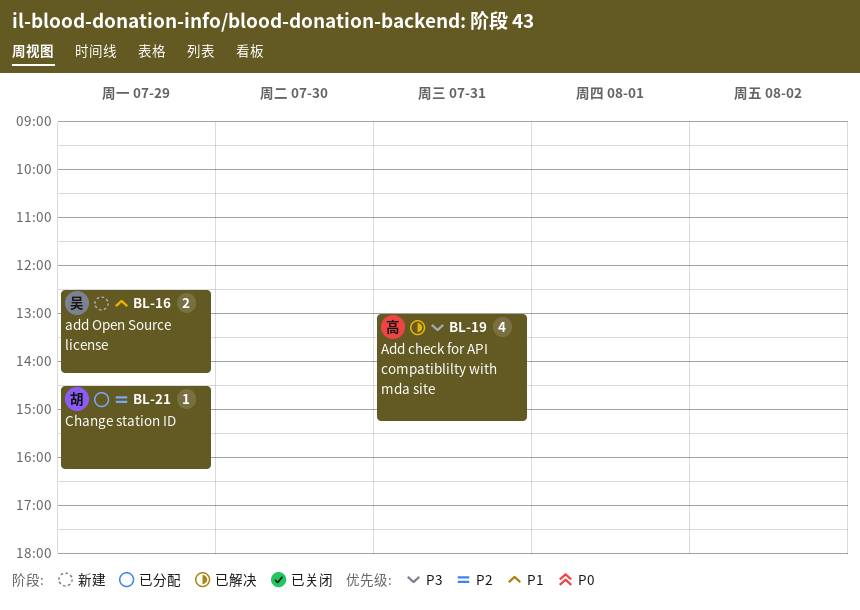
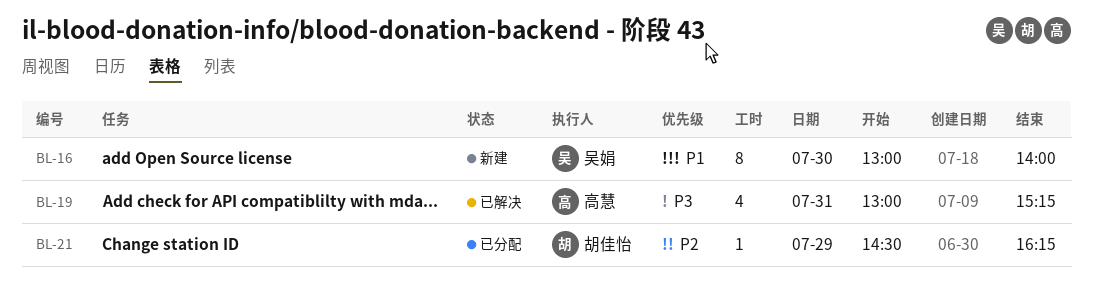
BL-16, estimate: 2 -> 8
BL-16, day: Jul 29 -> Jul 30
BL-16, begins: 12:30 -> 13:00
BL-16, ends: 14:15 -> 14:00

